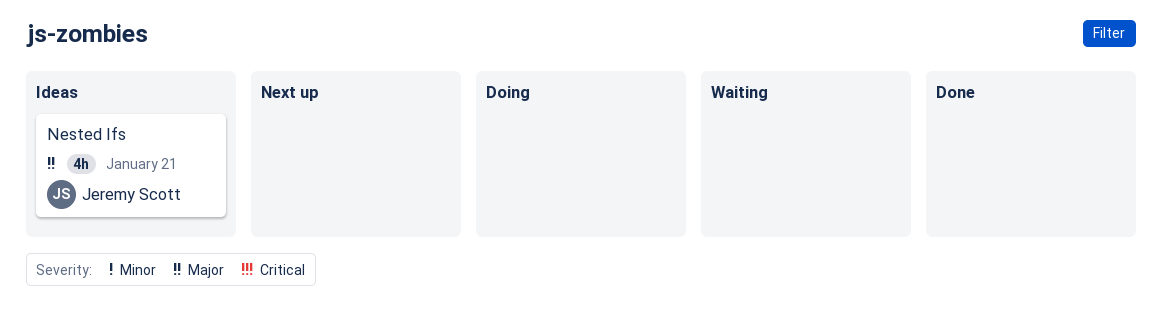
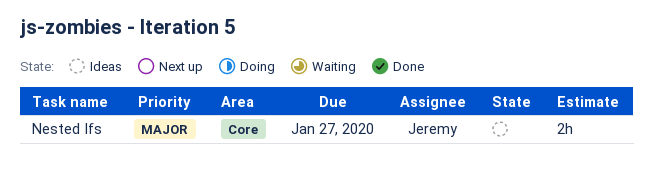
Nested Ifs, estimate: 4h -> 2h
Nested Ifs, due: Jan 21 -> Jan 27

